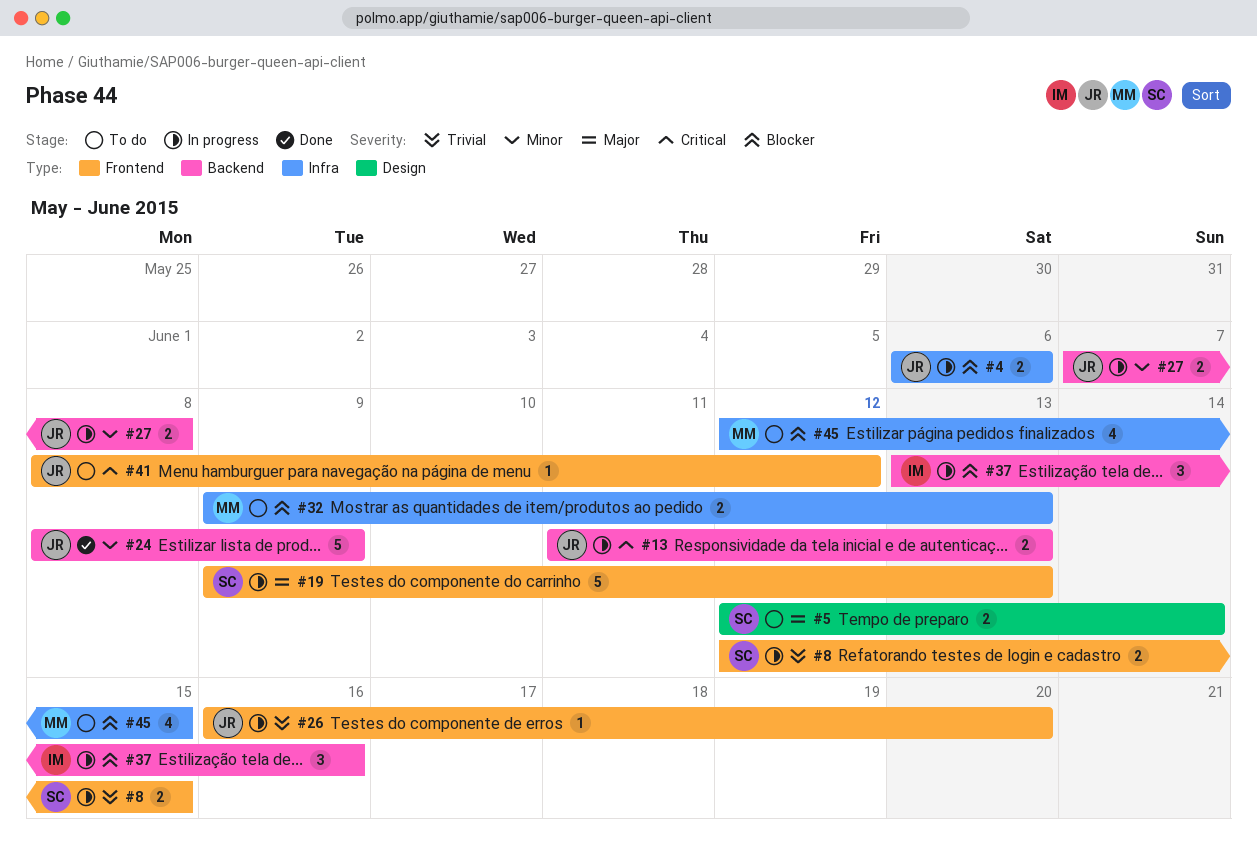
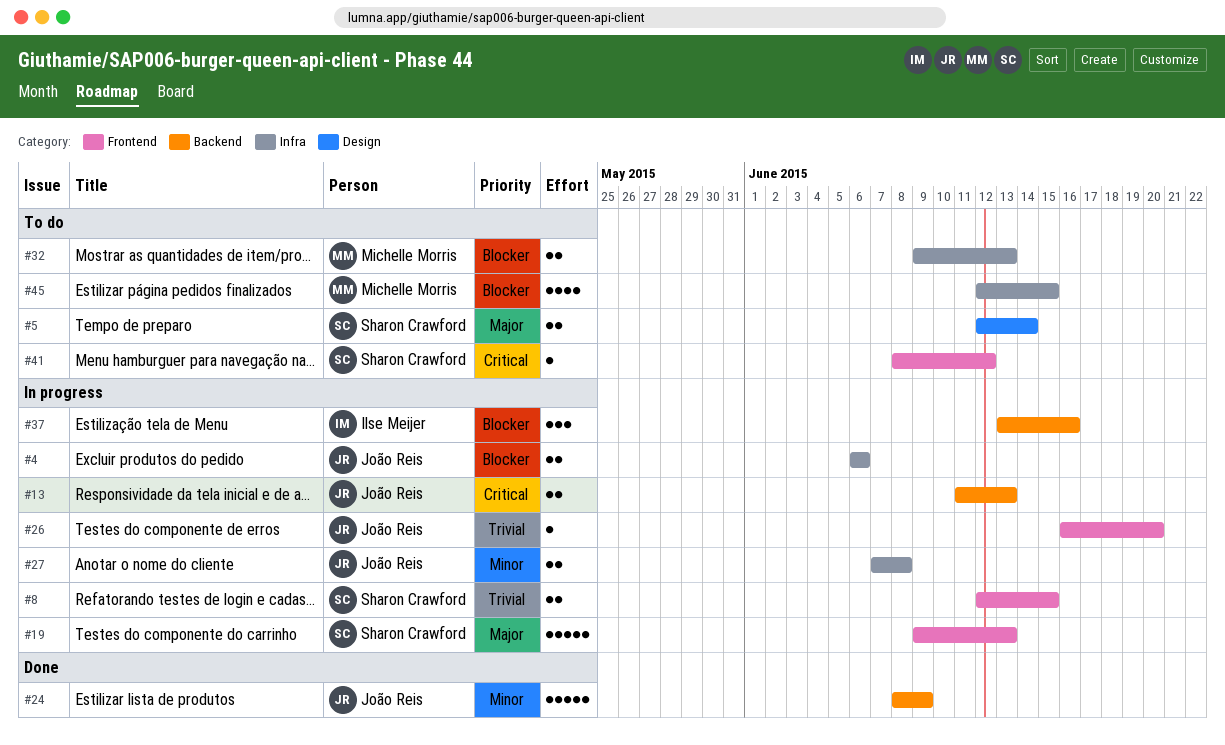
#27, label: Backend -> Infra
#41, owner: João Reis -> Sharon Crawford

